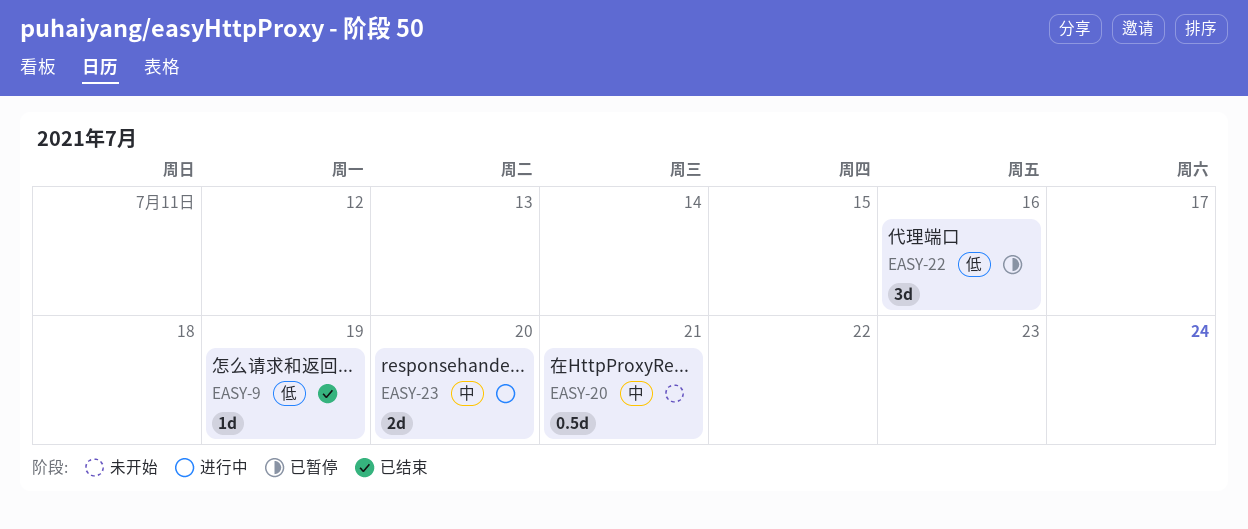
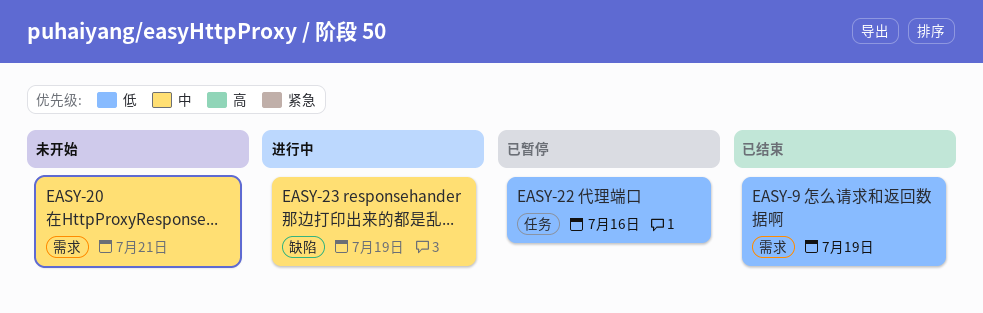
EASY-23, due: Jul 20 -> Jul 19

